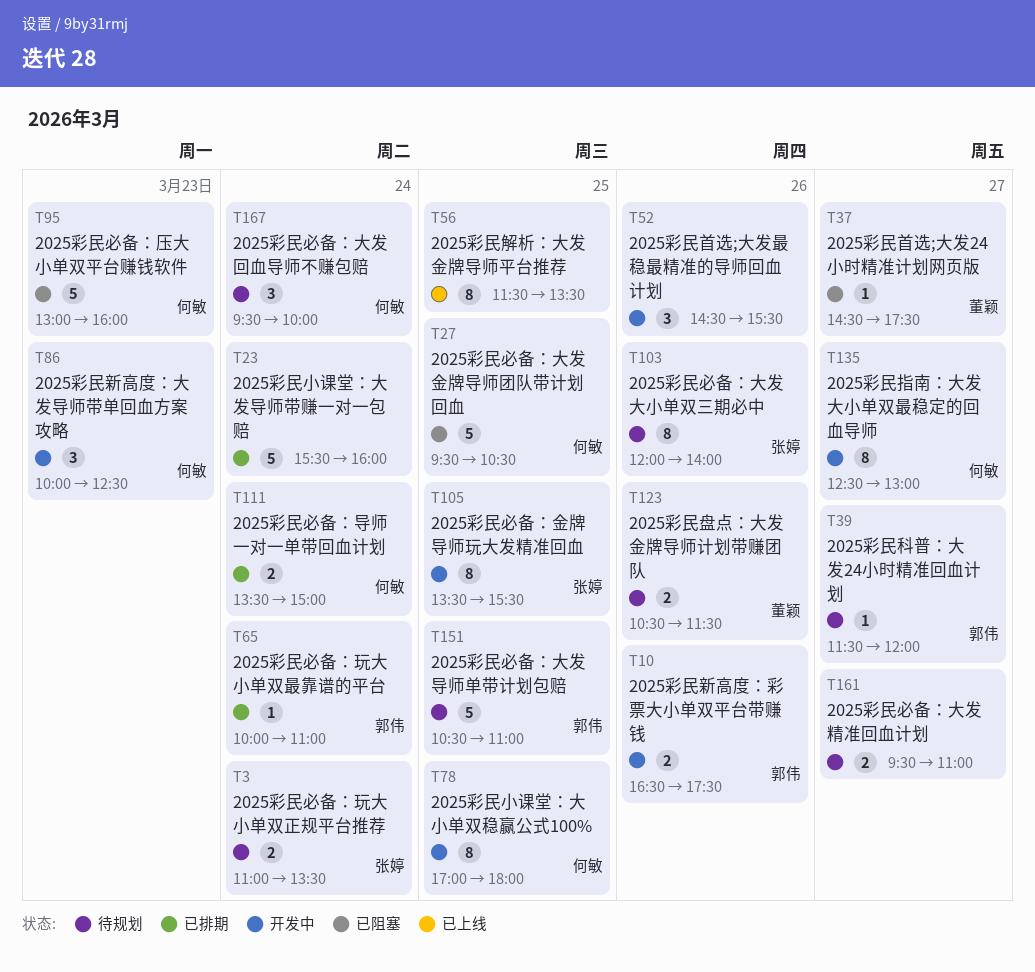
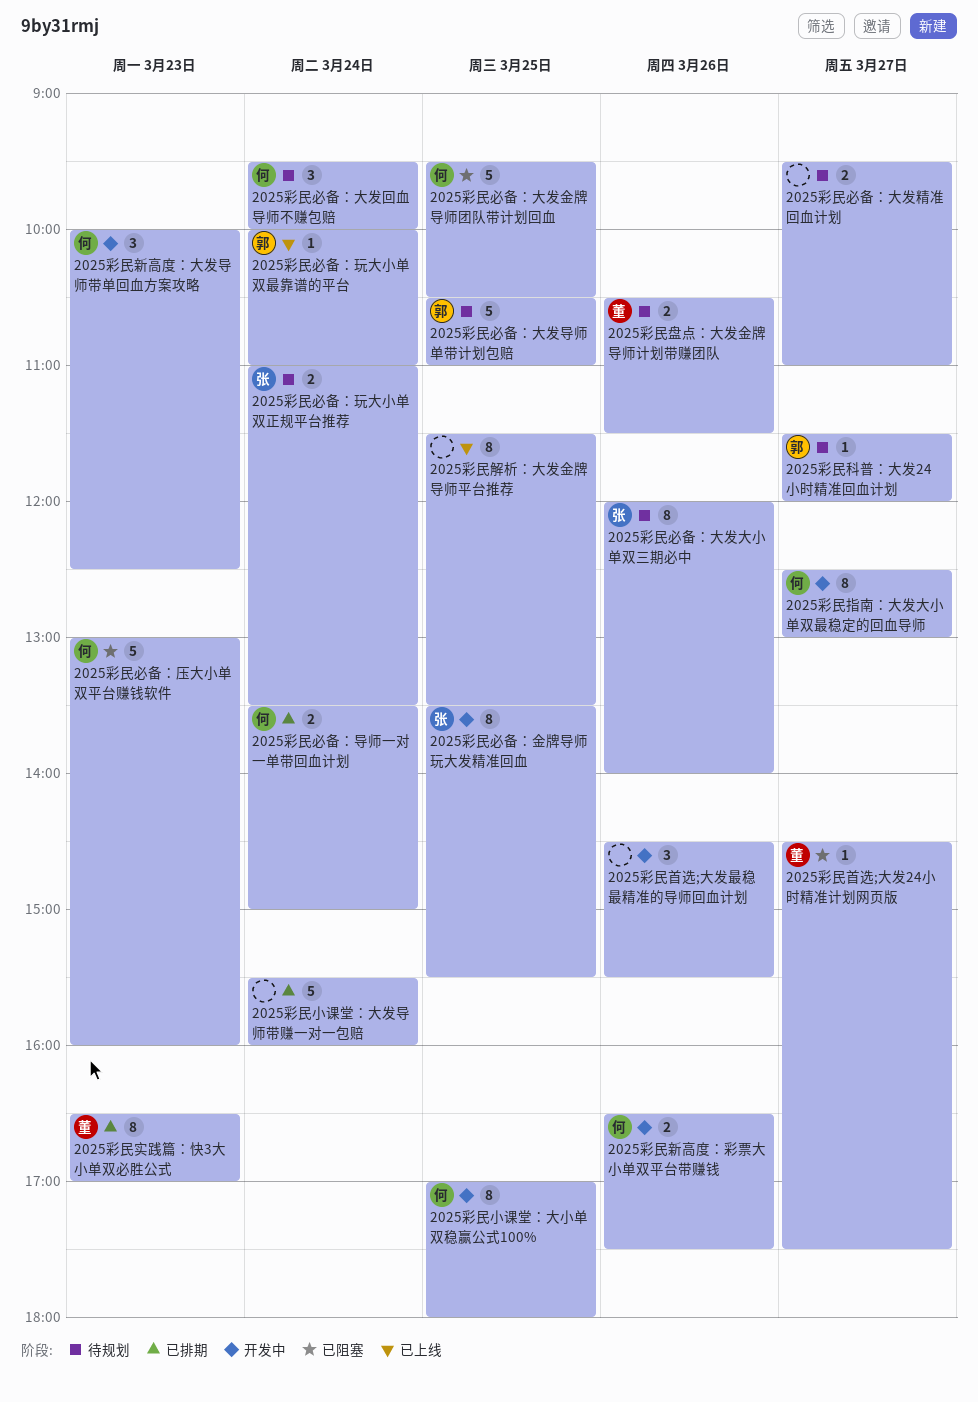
2025彩民实践篇：快3大小单双必胜公式: none -> present
2025彩民必备：玩大小单双最靠谱的平台, status: 已排期 -> 已上线
2025彩民新高度：彩票大小单双平台带赚钱, owner: 郭伟 -> 何敏

